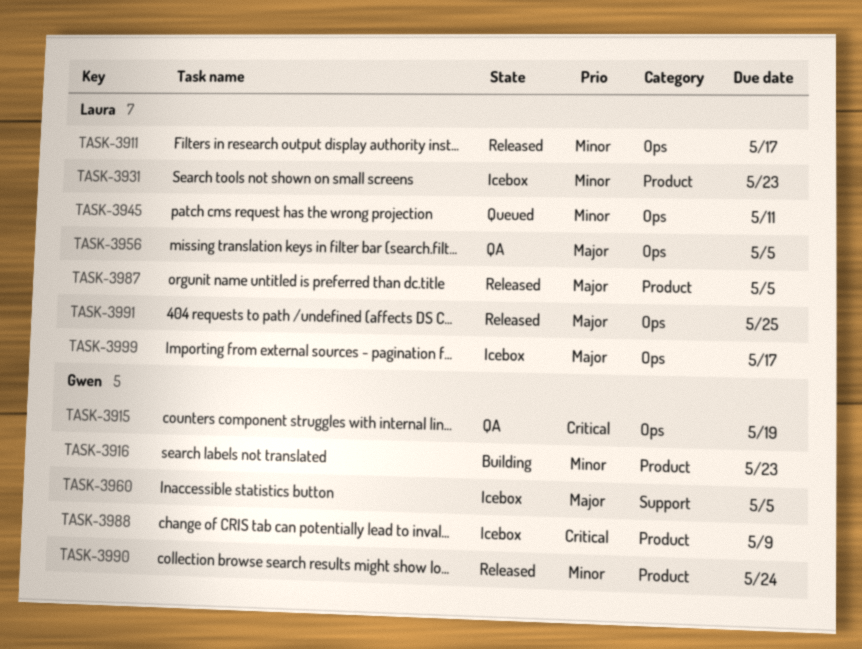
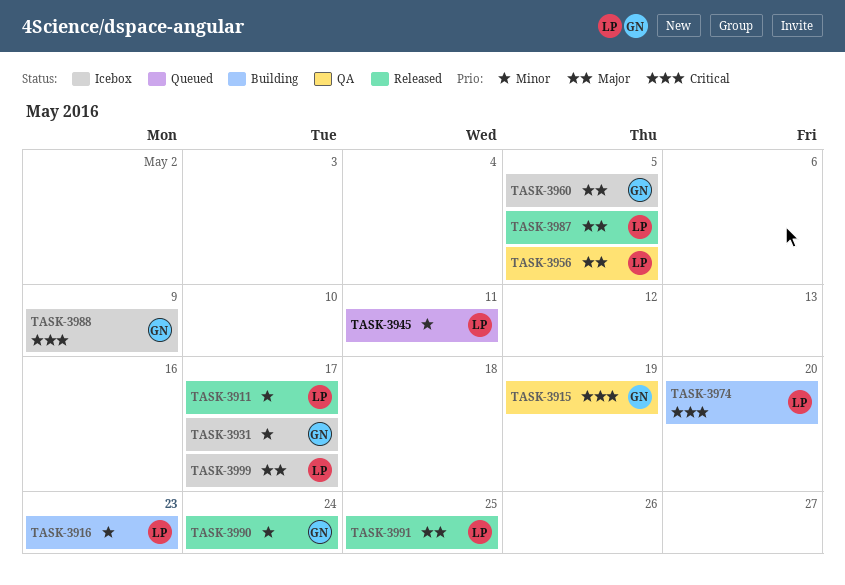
TASK-3916, owner: Gwen -> Laura
TASK-3931, owner: Laura -> Gwen
TASK-3931, due: May 23 -> May 17
TASK-3974: none -> present

